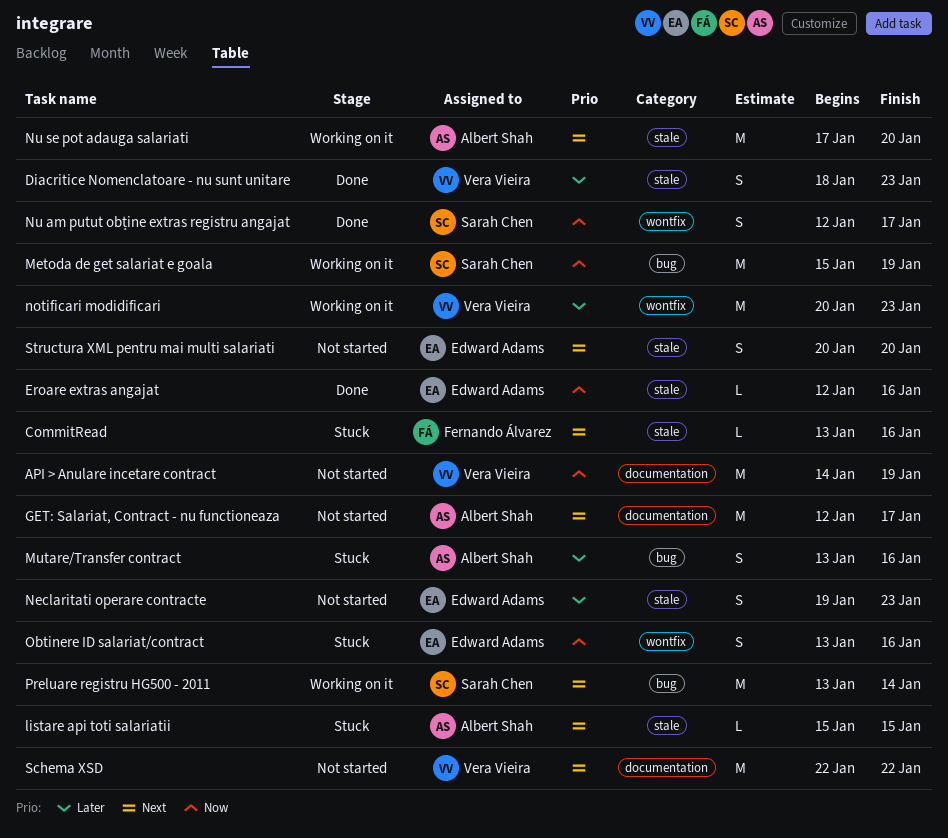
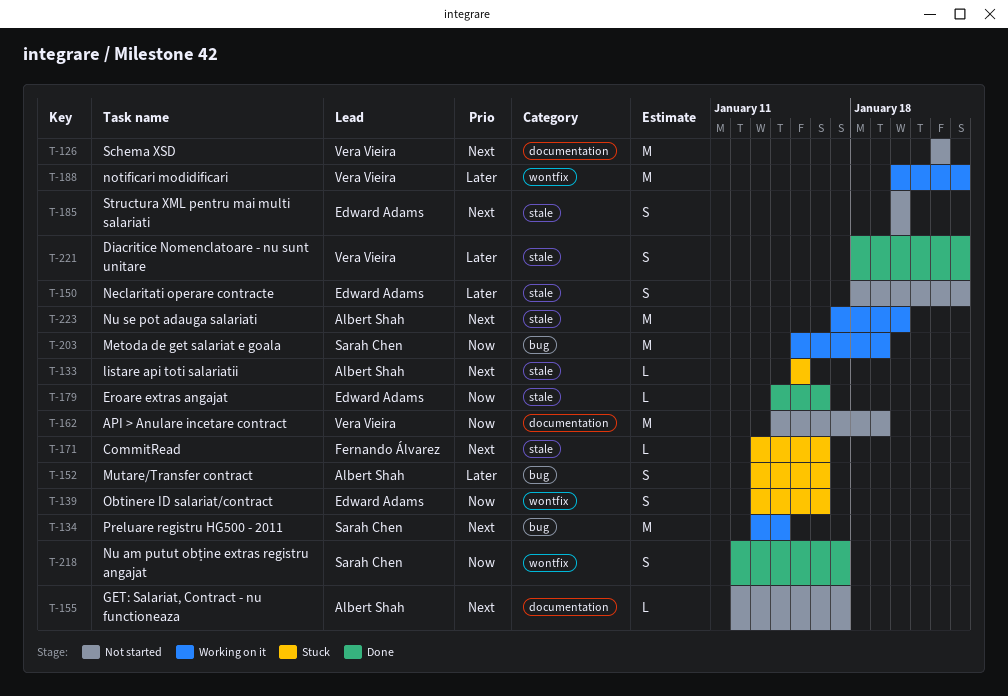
Eroare extras angajat, start: Jan 12 -> Jan 14
GET: Salariat, Contract - nu functioneaza, estimate: M -> L
Neclaritati operare contracte, start: Jan 19 -> Jan 18

